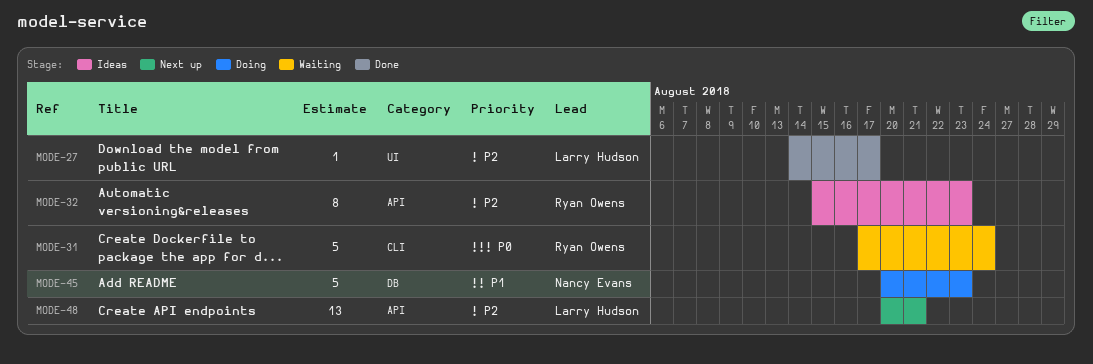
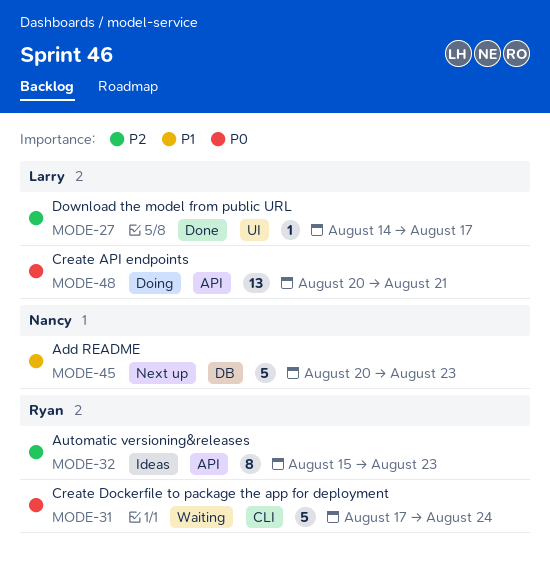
MODE-45, status: Doing -> Next up
MODE-48, status: Next up -> Doing
MODE-48, priority: P2 -> P0

